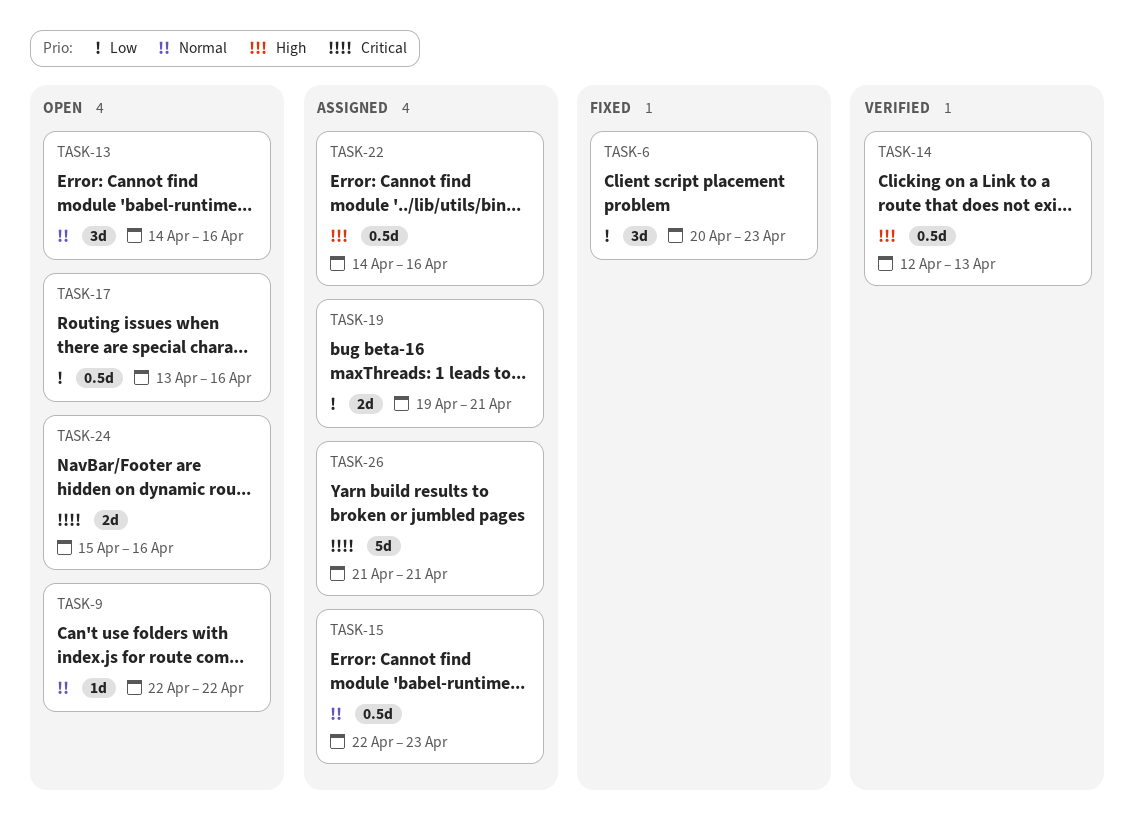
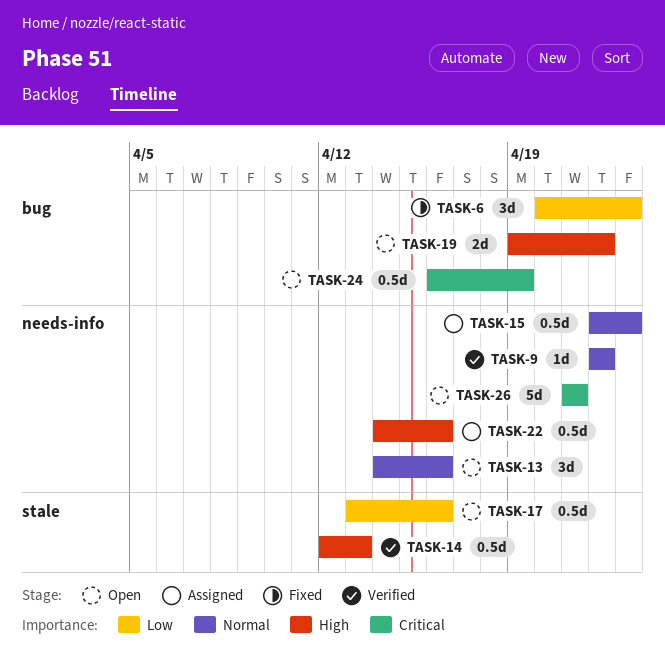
TASK-9, status: Open -> Verified
TASK-19, status: Assigned -> Open
TASK-19, priority: Low -> High
TASK-19, due: Apr 21 -> Apr 22
TASK-24, estimate: 2d -> 0.5d
TASK-24, start: Apr 15 -> Apr 16
TASK-24, due: Apr 16 -> Apr 19
TASK-26, status: Assigned -> Open

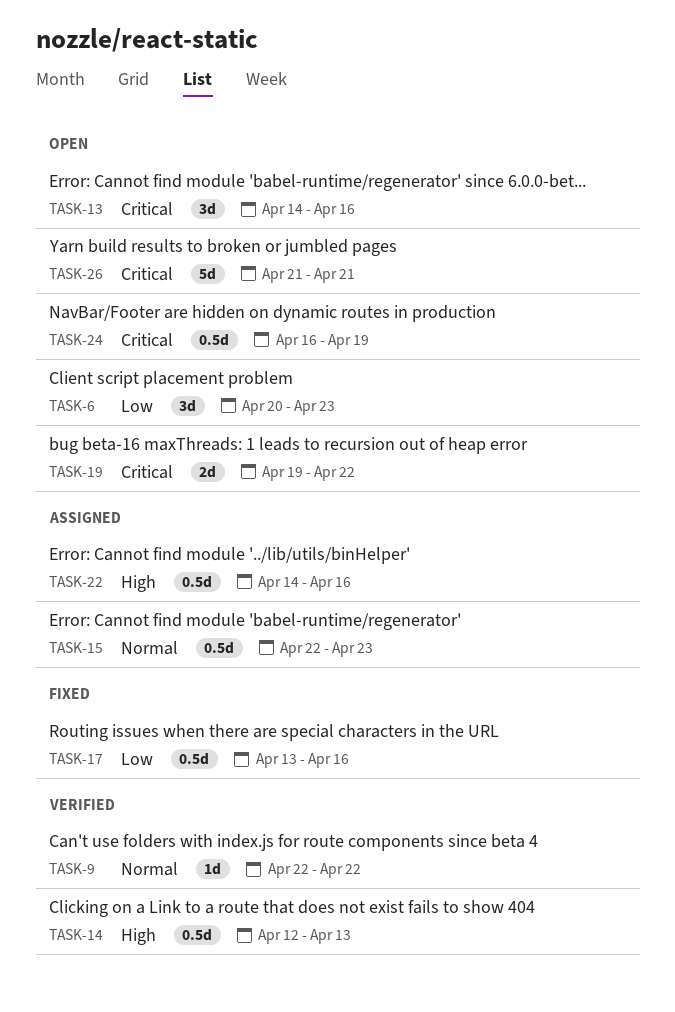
TASK-6, status: Fixed -> Open
TASK-13, priority: Normal -> Critical
TASK-17, status: Open -> Fixed
TASK-19, priority: High -> Critical

